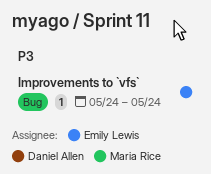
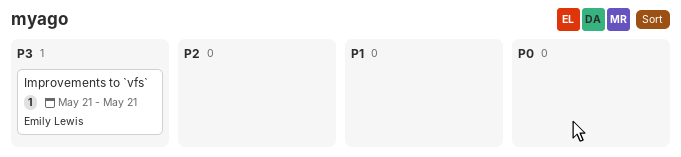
Improvements to `vfs`, start: May 24 -> May 21
Improvements to `vfs`, due: May 24 -> May 21

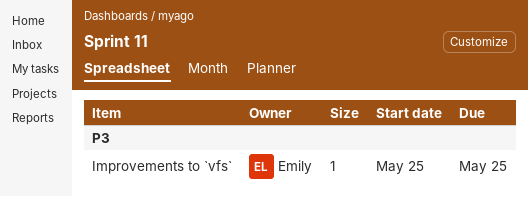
Improvements to `vfs`, start: May 21 -> May 25
Improvements to `vfs`, due: May 21 -> May 25

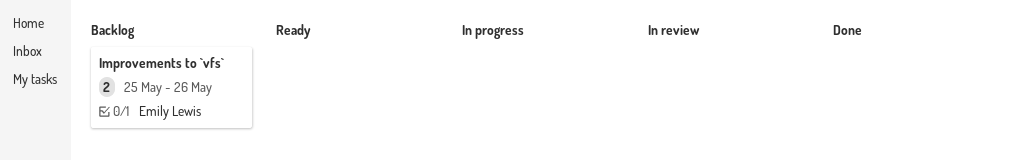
Improvements to `vfs`, estimate: 1 -> 2
Improvements to `vfs`, due: May 25 -> May 26

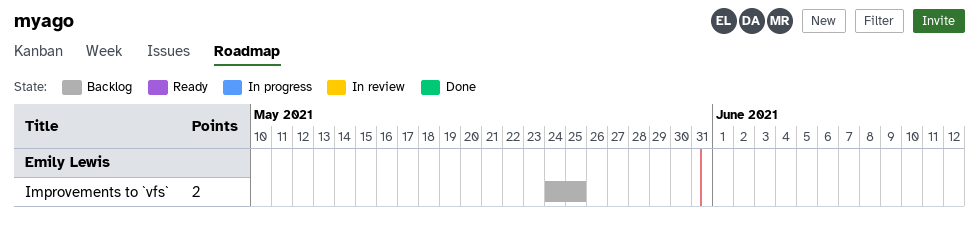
Improvements to `vfs`, start: May 25 -> May 24
Improvements to `vfs`, due: May 26 -> May 25

